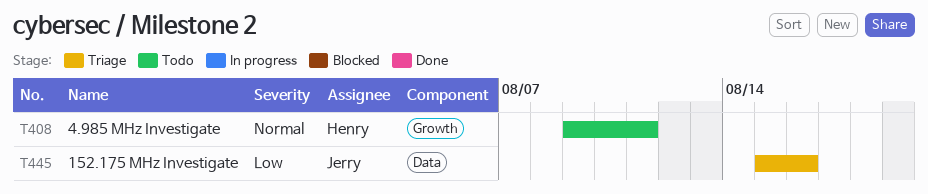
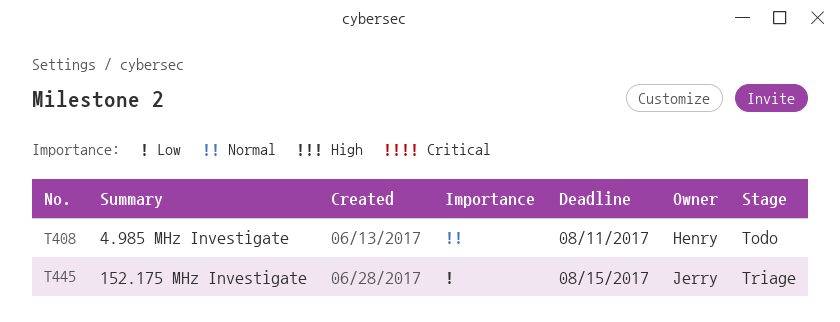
T445, due: Aug 16 -> Aug 15

